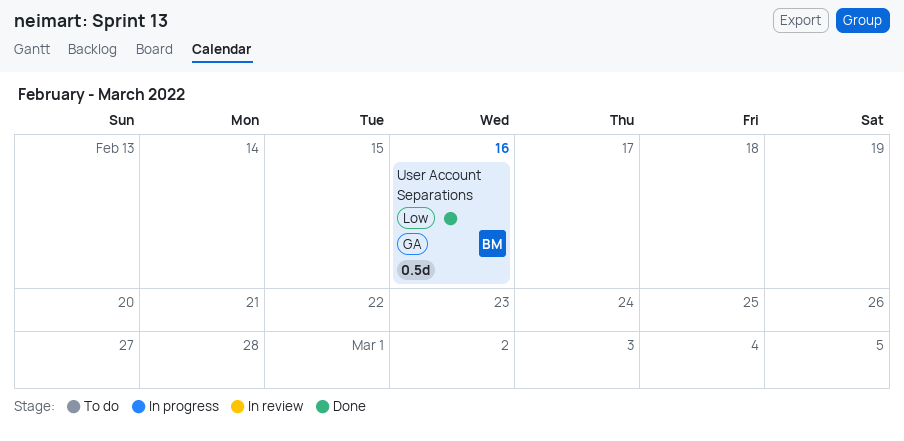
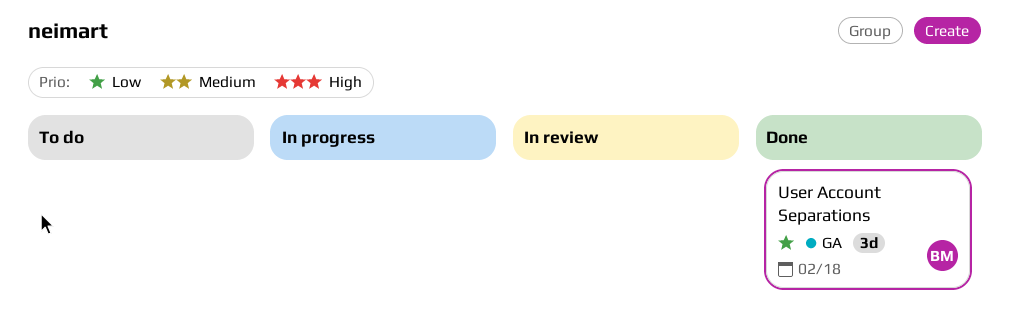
User Account Separations, estimate: 0.5d -> 3d
User Account Separations, due: Feb 16 -> Feb 18

